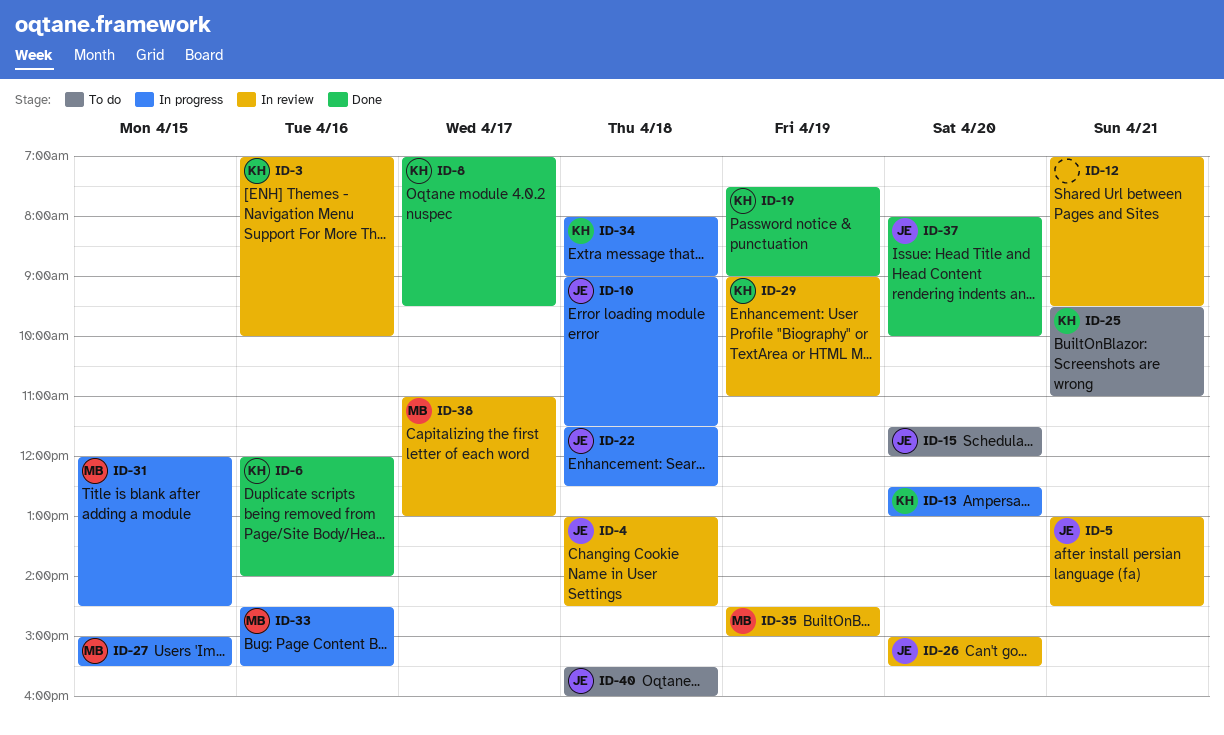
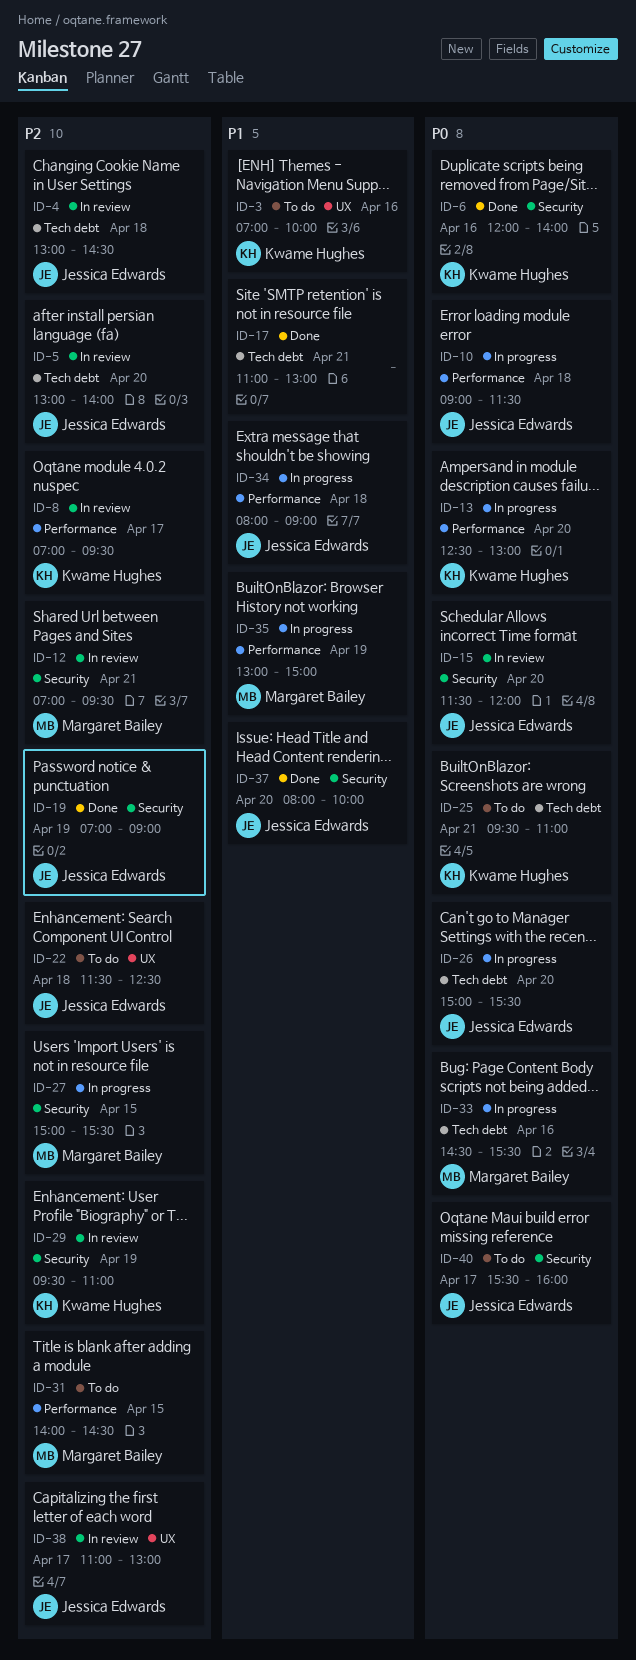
ID-3, status: In review -> To do
ID-5, day: Apr 21 -> Apr 20
ID-5, ends: 14:30 -> 14:00
ID-8, status: Done -> In review
ID-12, owner: none -> Margaret Bailey
ID-15, status: To do -> In review
ID-17: none -> present
ID-19, owner: Kwame Hughes -> Jessica Edwards
ID-19, begins: 07:30 -> 07:00
ID-22, status: In progress -> To do
ID-26, status: In review -> In progress
ID-29, begins: 09:00 -> 09:30
ID-31, status: In progress -> To do
ID-31, begins: 12:00 -> 14:00
ID-34, owner: Kwame Hughes -> Jessica Edwards
ID-35, status: In review -> In progress
ID-35, begins: 14:30 -> 13:00
ID-38, owner: Margaret Bailey -> Jessica Edwards
ID-40, day: Apr 18 -> Apr 17

